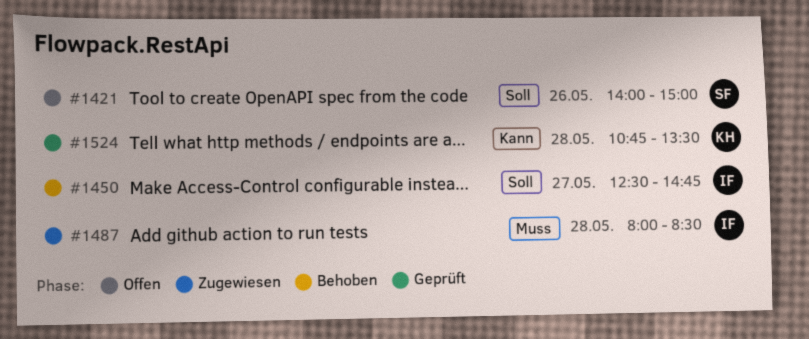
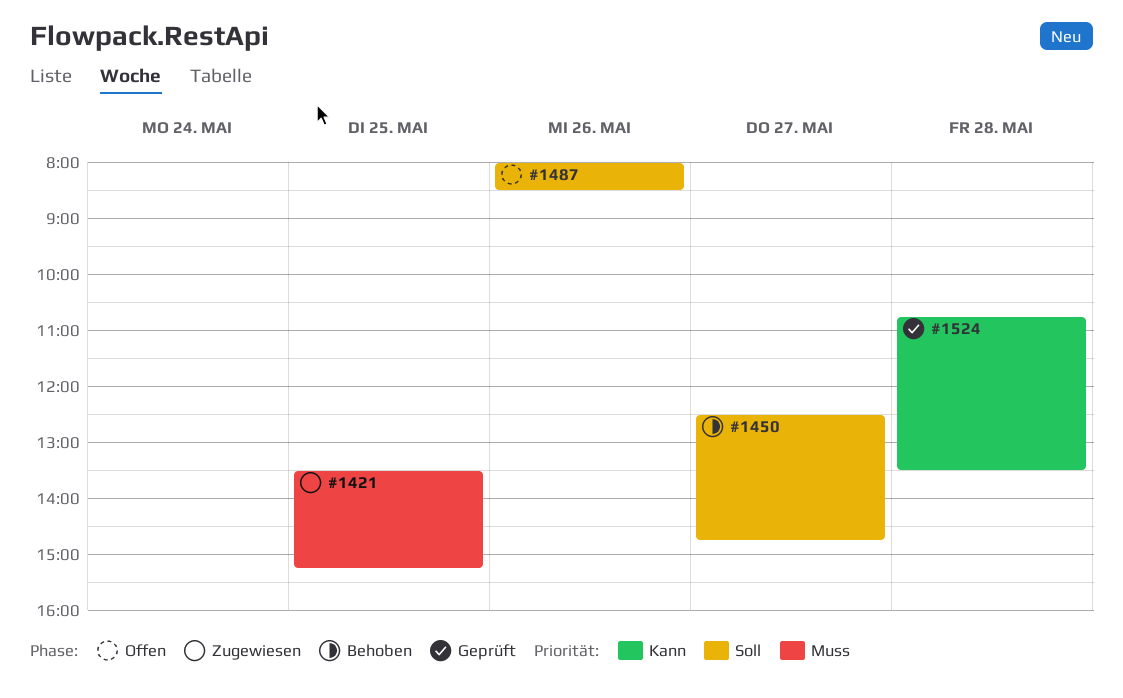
#1421, status: Offen -> Zugewiesen
#1421, priority: Soll -> Muss
#1421, day: May 26 -> May 25
#1421, begins: 14:00 -> 13:30
#1421, ends: 15:00 -> 15:15
#1487, status: Zugewiesen -> Offen
#1487, priority: Muss -> Soll
#1487, day: May 28 -> May 26

